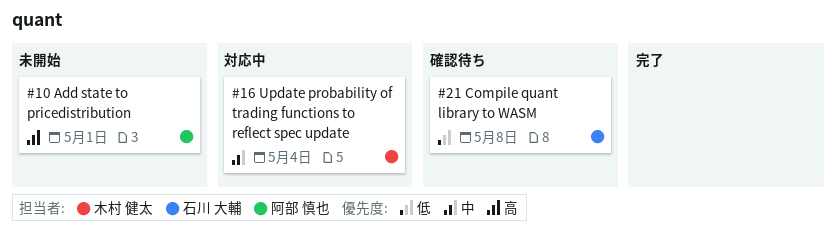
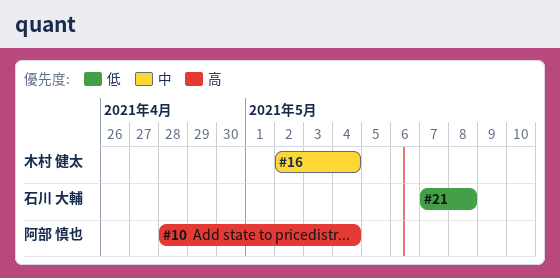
#10, due: May 1 -> May 4

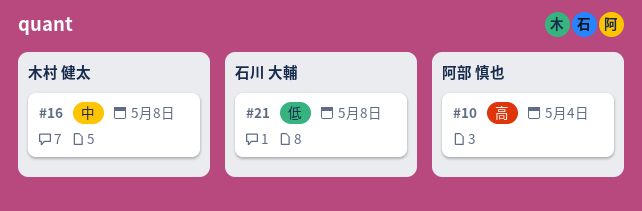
#16, due: May 4 -> May 8

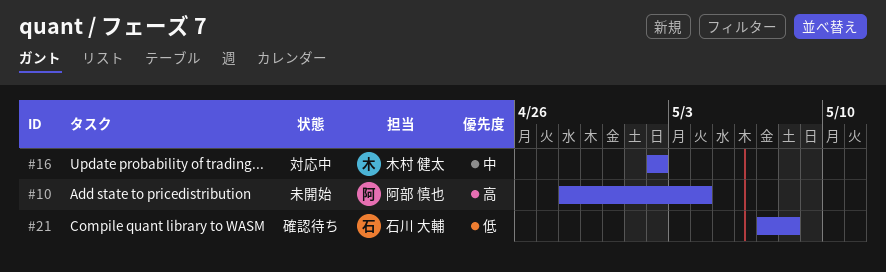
#16, due: May 8 -> May 2

